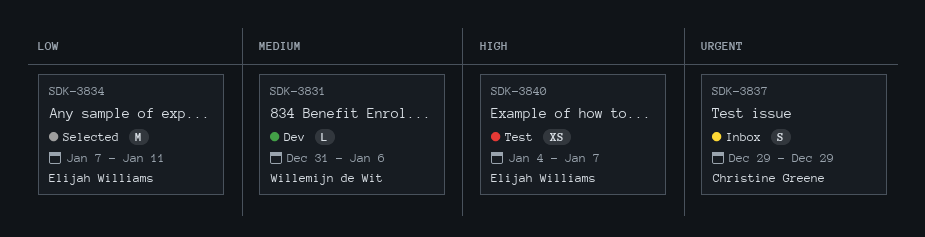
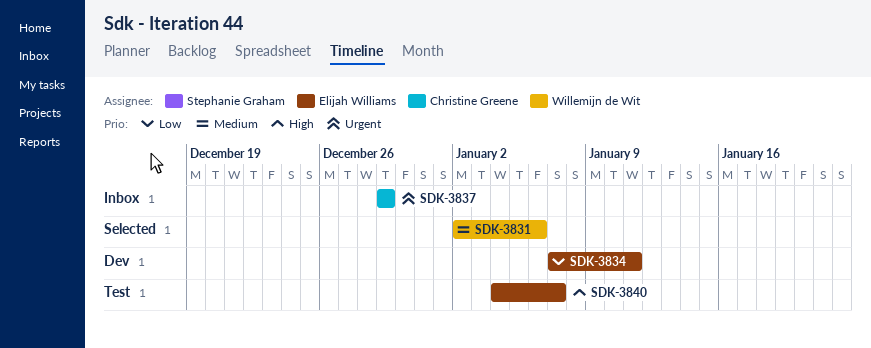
SDK-3831, status: Dev -> Selected
SDK-3831, start: Dec 31 -> Jan 2
SDK-3834, status: Selected -> Dev

